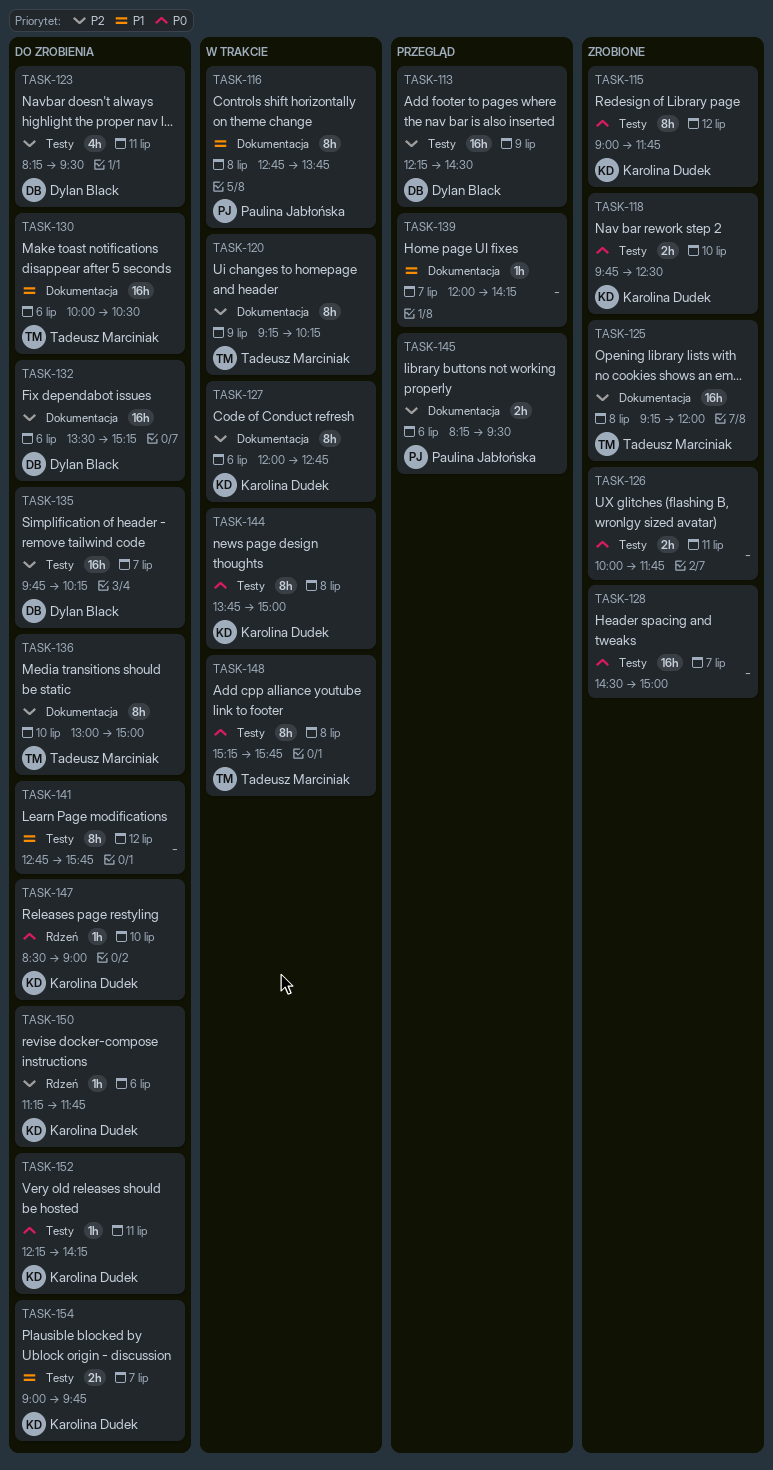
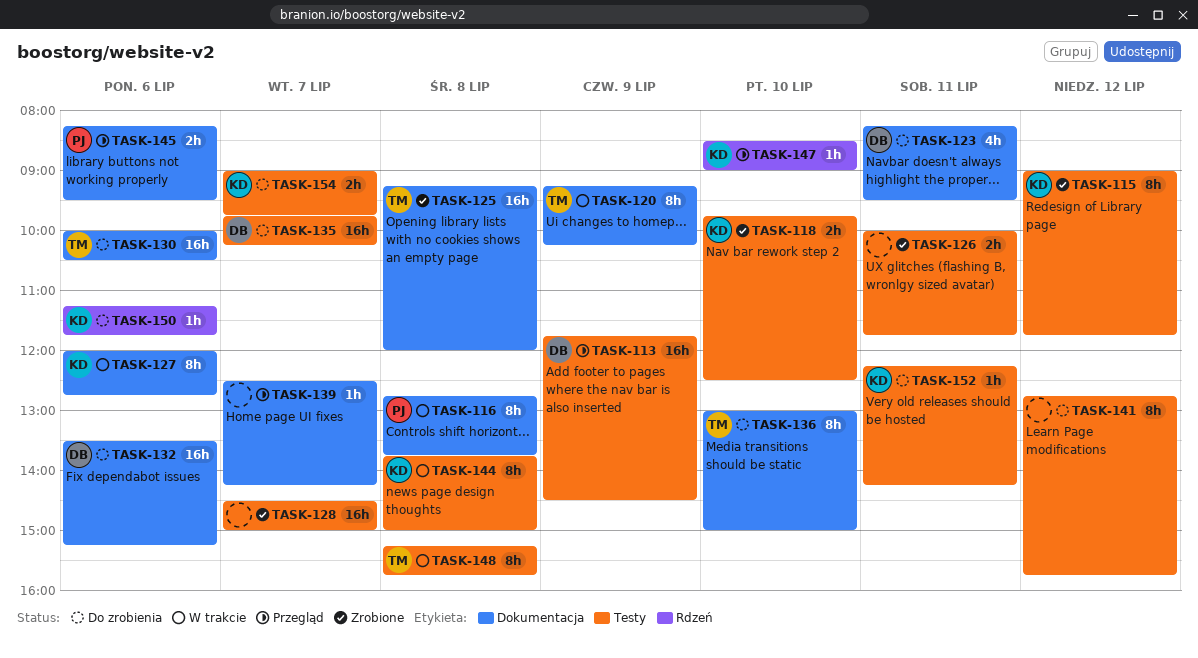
TASK-113, begins: 12:15 -> 11:45
TASK-123, label: Testy -> Dokumentacja
TASK-139, begins: 12:00 -> 12:30
TASK-147, status: Do zrobienia -> Przegląd

